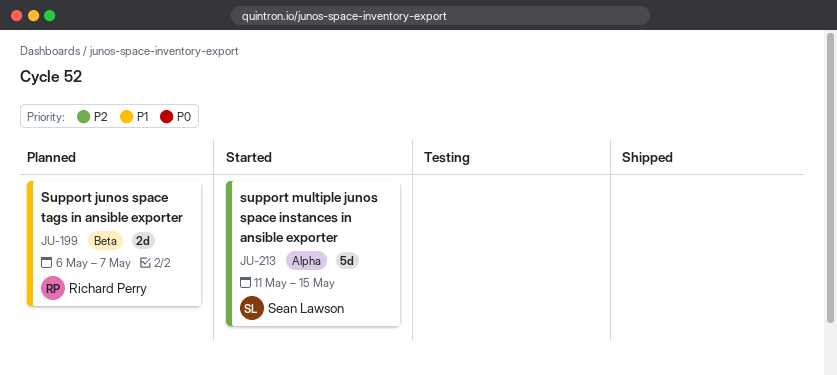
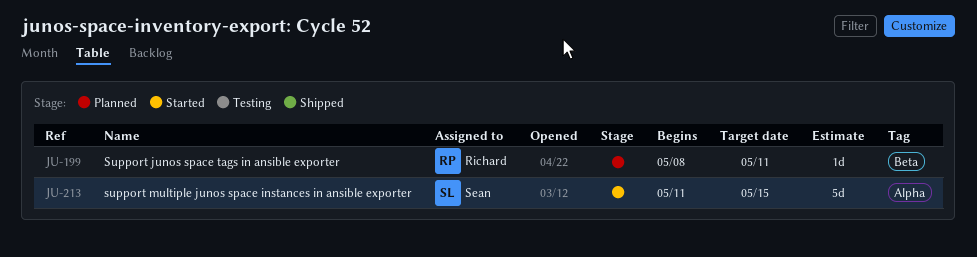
JU-199, estimate: 2d -> 1d
JU-199, start: May 6 -> May 8
JU-199, due: May 7 -> May 11

